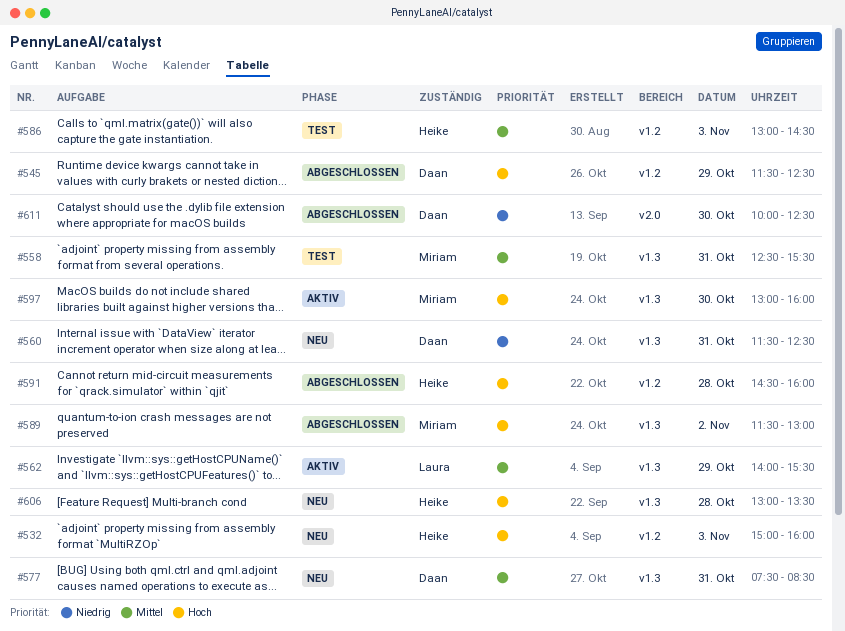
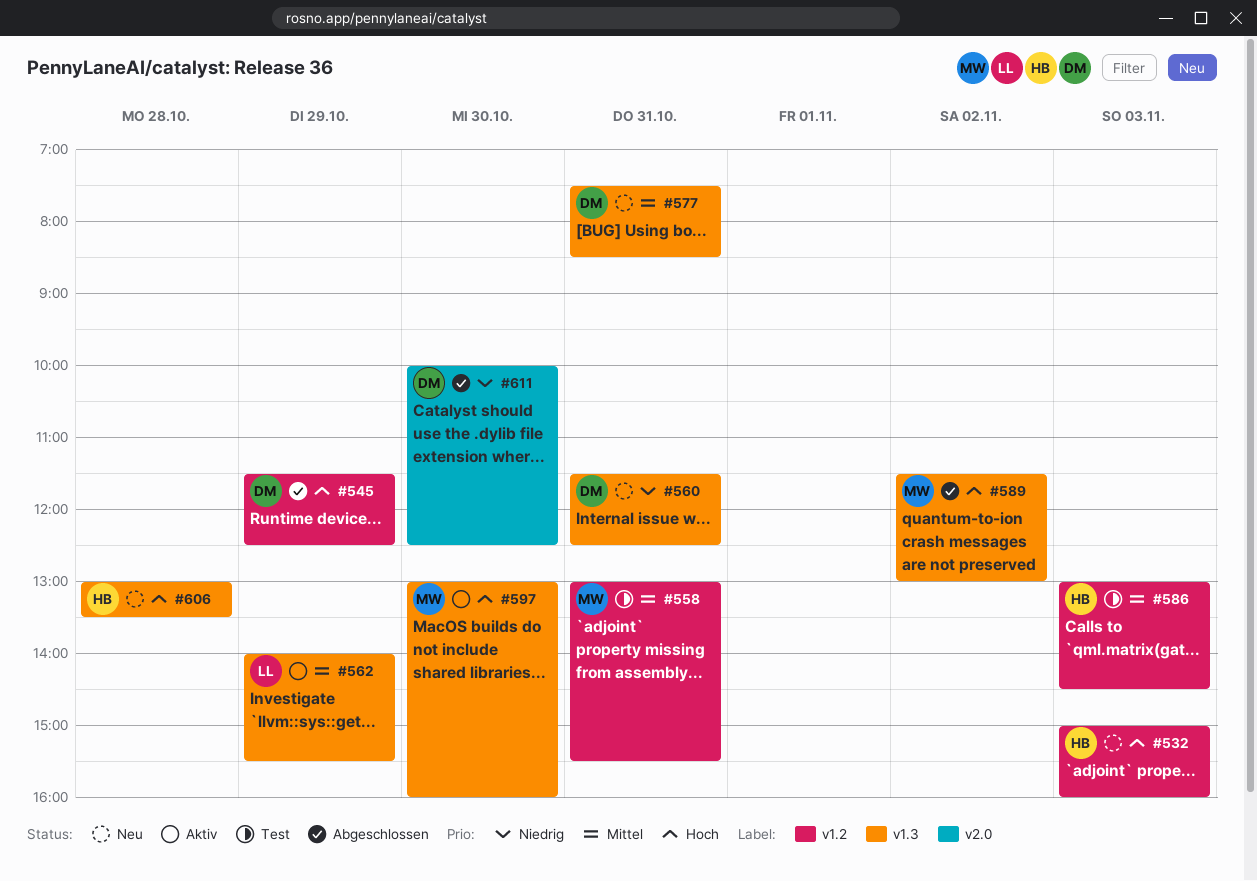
#558, label: v1.3 -> v1.2
#558, begins: 12:30 -> 13:00
#591: present -> none

